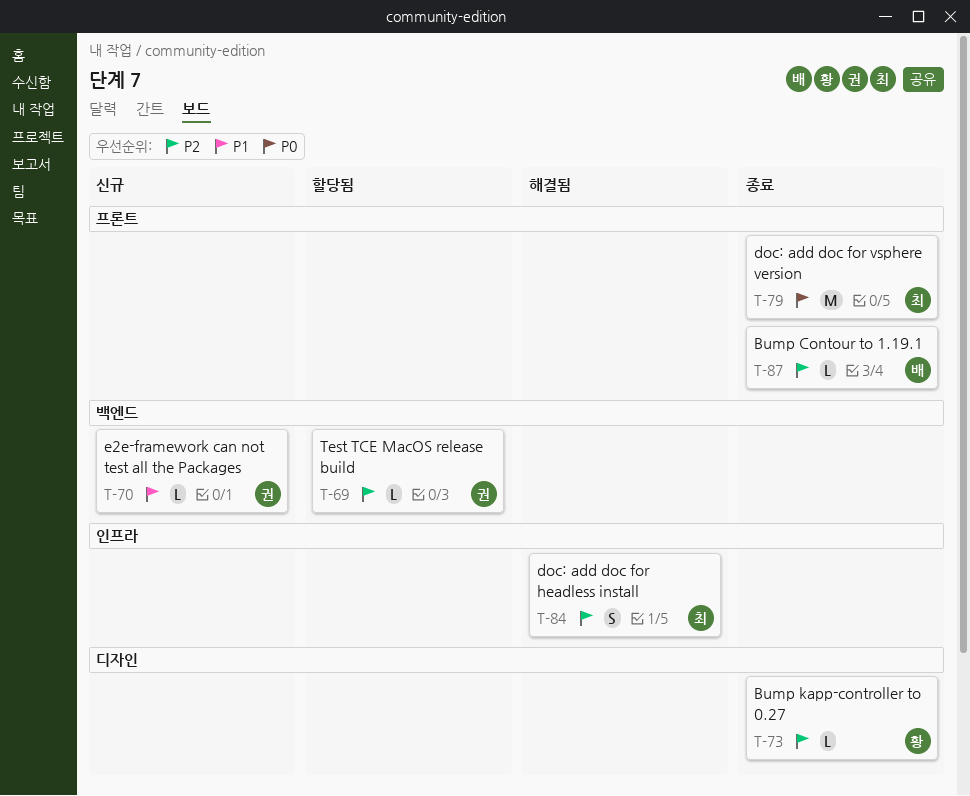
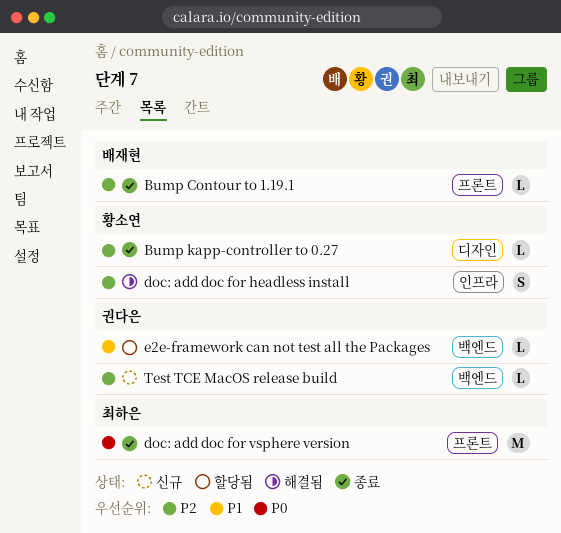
doc: add doc for headless install, owner: 최하은 -> 황소연
e2e-framework can not test all the Packages, status: 신규 -> 할당됨
Test TCE MacOS release build, status: 할당됨 -> 신규

